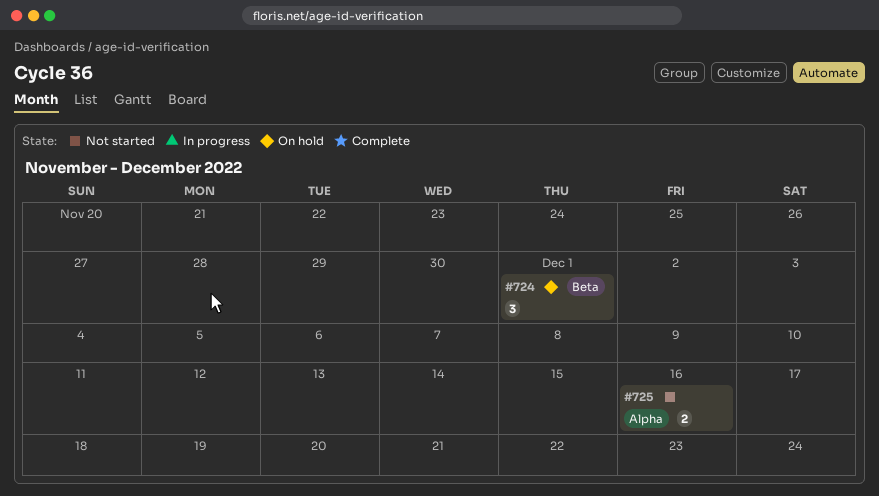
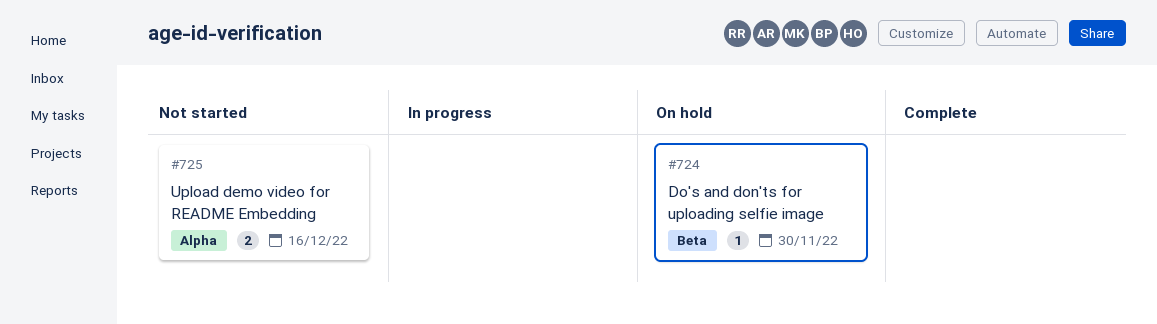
#724, estimate: 3 -> 1
#724, due: Dec 1 -> Nov 30

